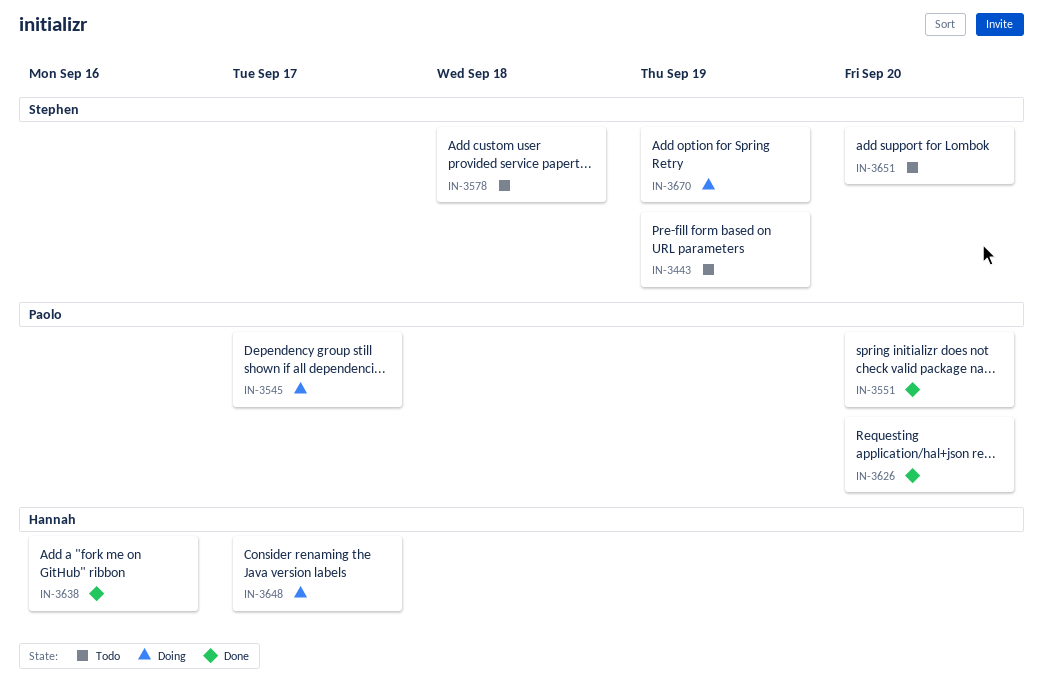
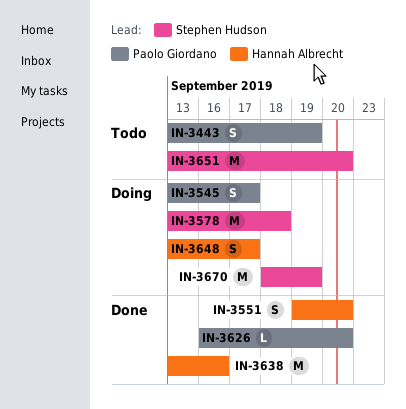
IN-3443, owner: Stephen Hudson -> Paolo Giordano
IN-3551, owner: Paolo Giordano -> Hannah Albrecht
IN-3578, status: Todo -> Doing

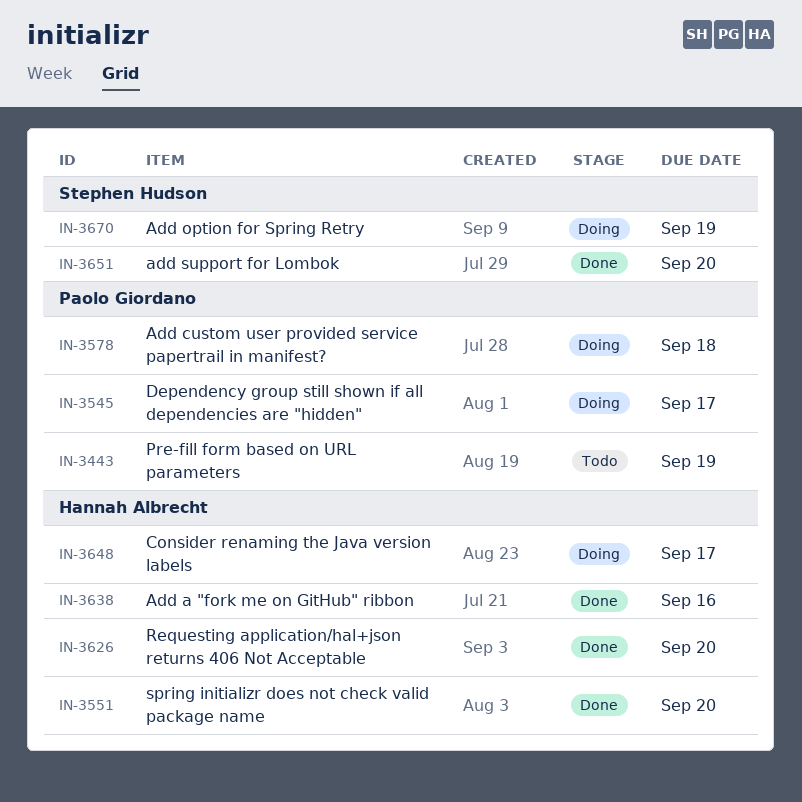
IN-3578, owner: Stephen Hudson -> Paolo Giordano
IN-3626, owner: Paolo Giordano -> Hannah Albrecht
IN-3651, status: Todo -> Done

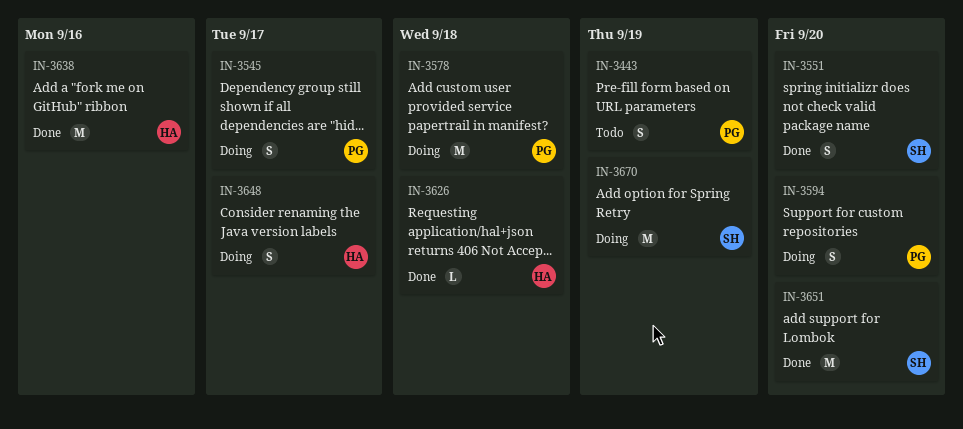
IN-3551, owner: Hannah Albrecht -> Stephen Hudson
IN-3594: none -> present
IN-3626, due: Sep 20 -> Sep 18

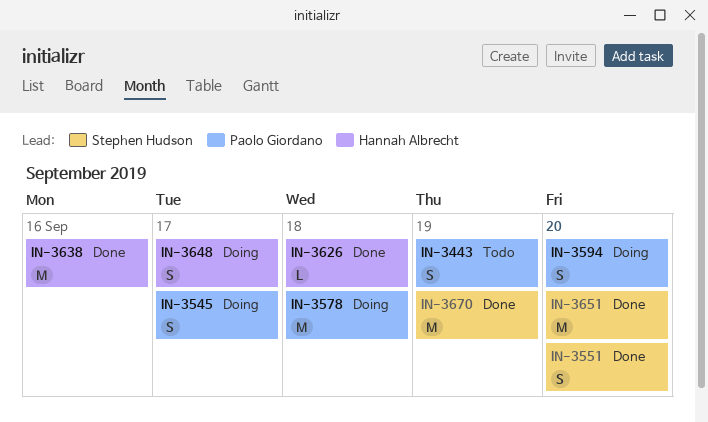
IN-3670, status: Doing -> Done

